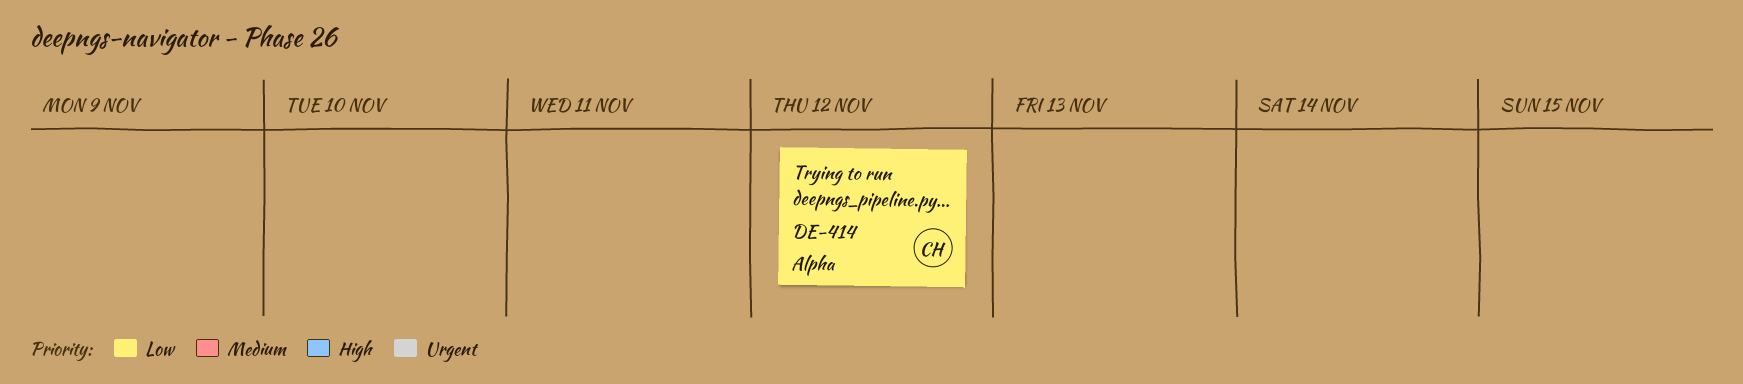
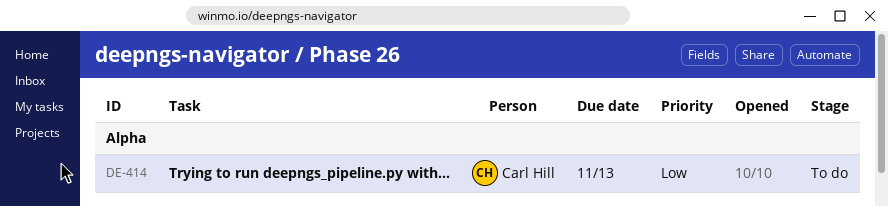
DE-414, due: Nov 12 -> Nov 13

